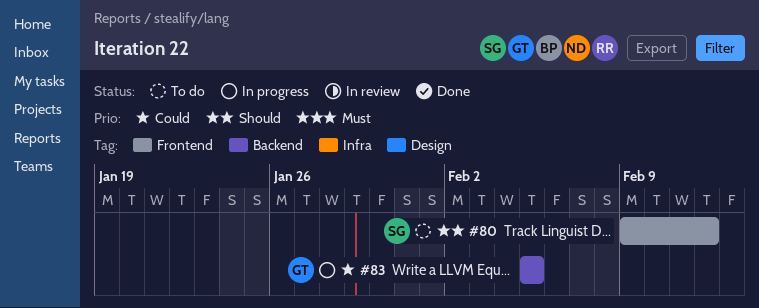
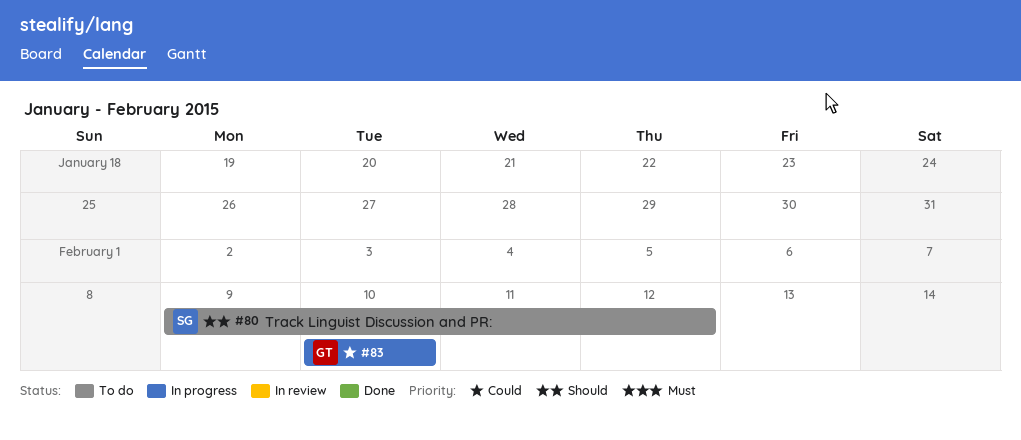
#83, start: Feb 5 -> Feb 10
#83, due: Feb 5 -> Feb 10

